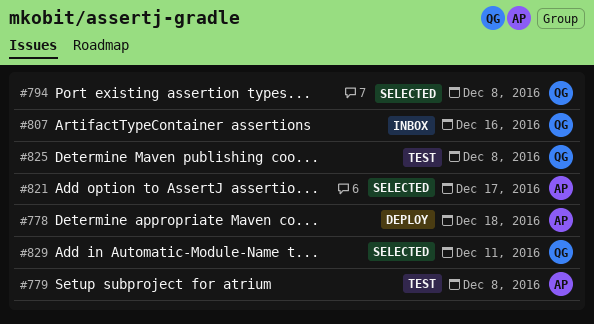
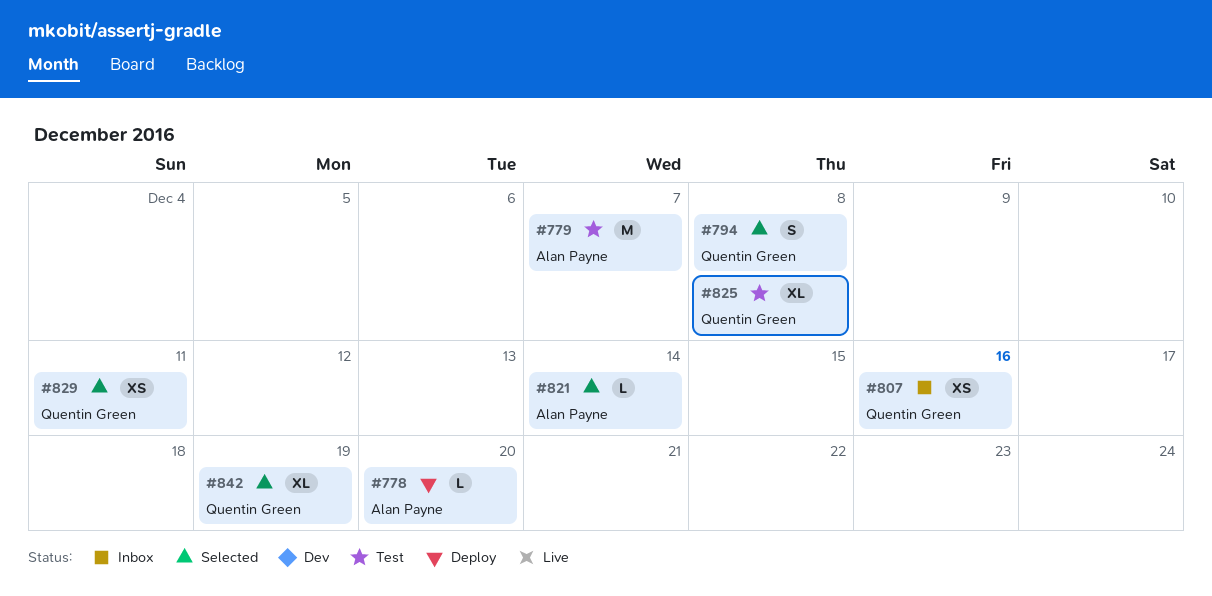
#778, due: Dec 18 -> Dec 20
#779, due: Dec 8 -> Dec 7
#821, due: Dec 17 -> Dec 14
#842: none -> present

